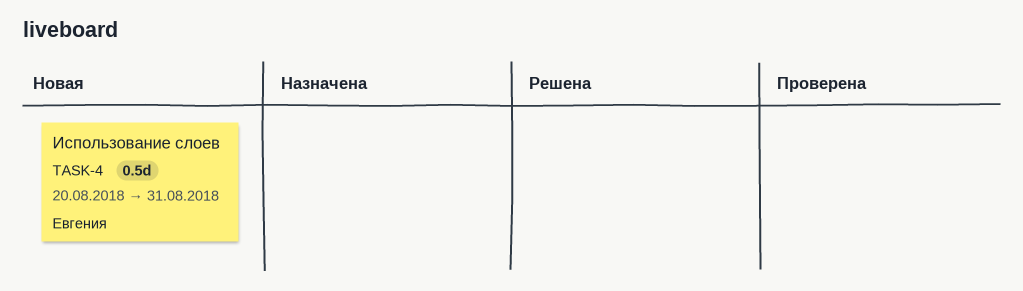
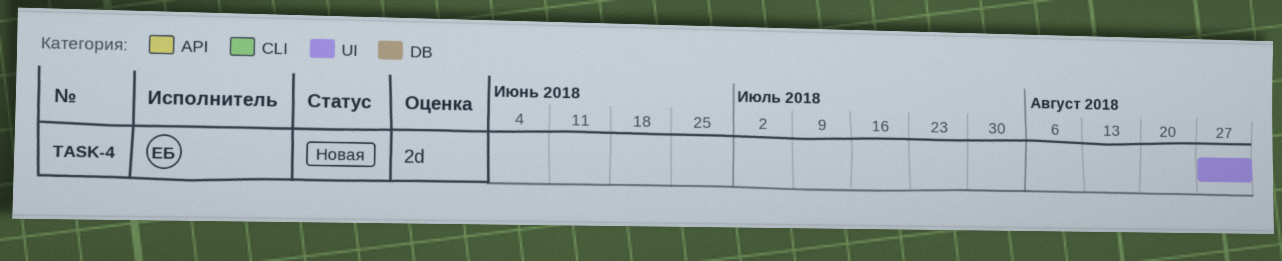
TASK-4, estimate: 0.5d -> 2d
TASK-4, start: Aug 20 -> Aug 27

